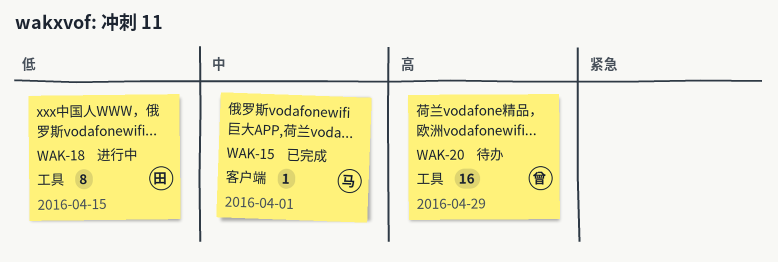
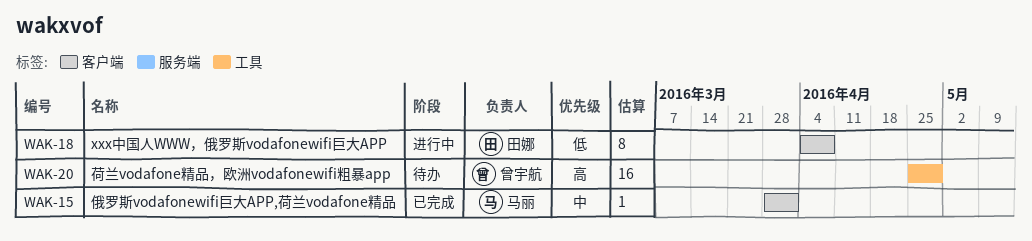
WAK-18, label: 工具 -> 客户端
WAK-18, due: Apr 15 -> Apr 8

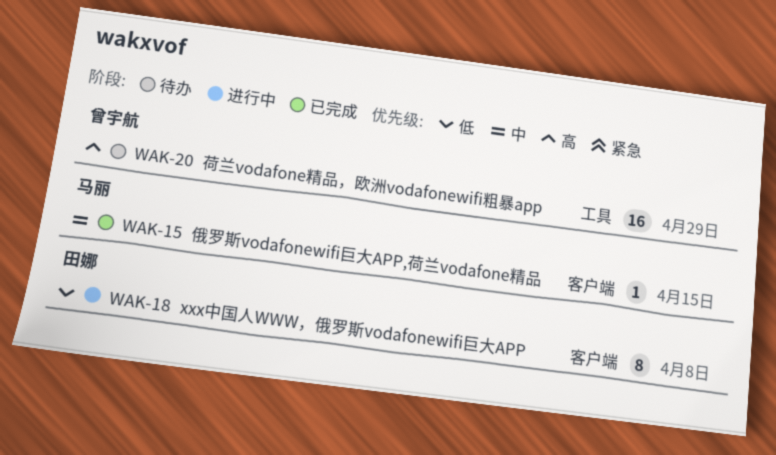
WAK-15, due: Apr 1 -> Apr 15

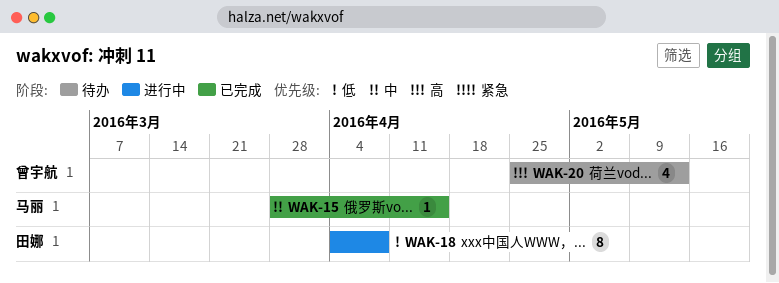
WAK-20, estimate: 16 -> 4
WAK-20, due: Apr 29 -> May 13

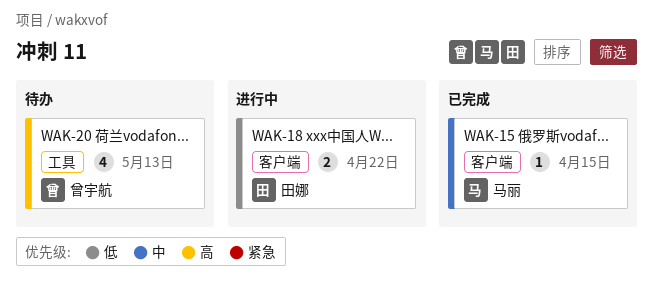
WAK-18, estimate: 8 -> 2
WAK-18, due: Apr 8 -> Apr 22

